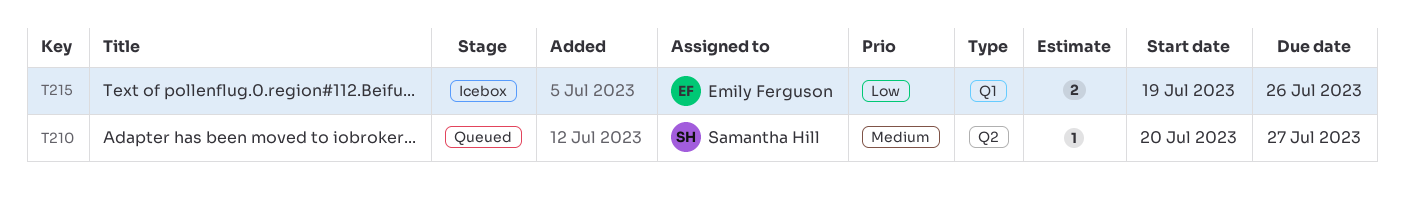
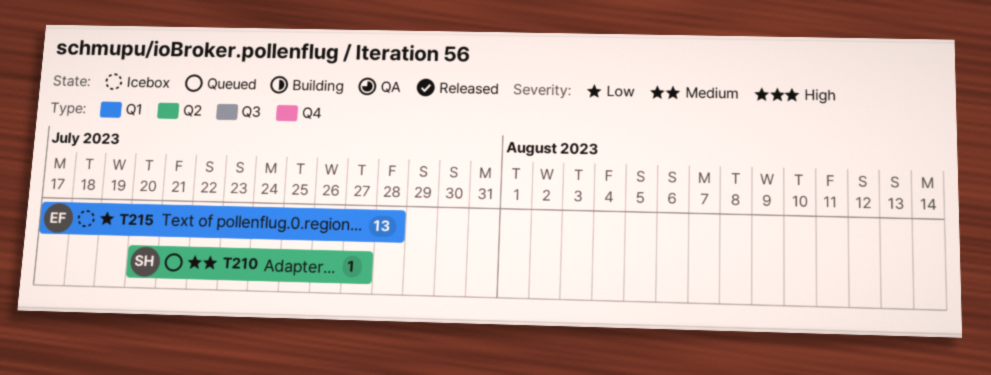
T215, estimate: 2 -> 13
T215, start: Jul 19 -> Jul 17
T215, due: Jul 26 -> Jul 28

